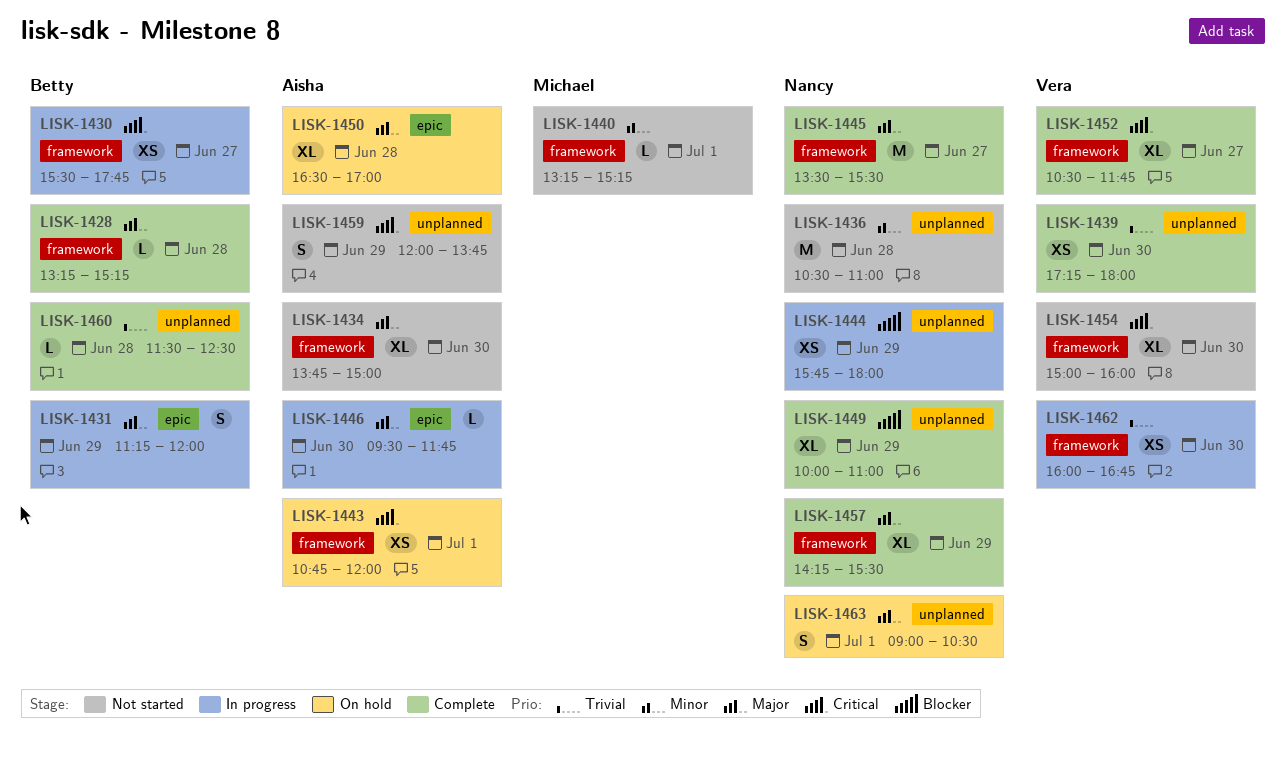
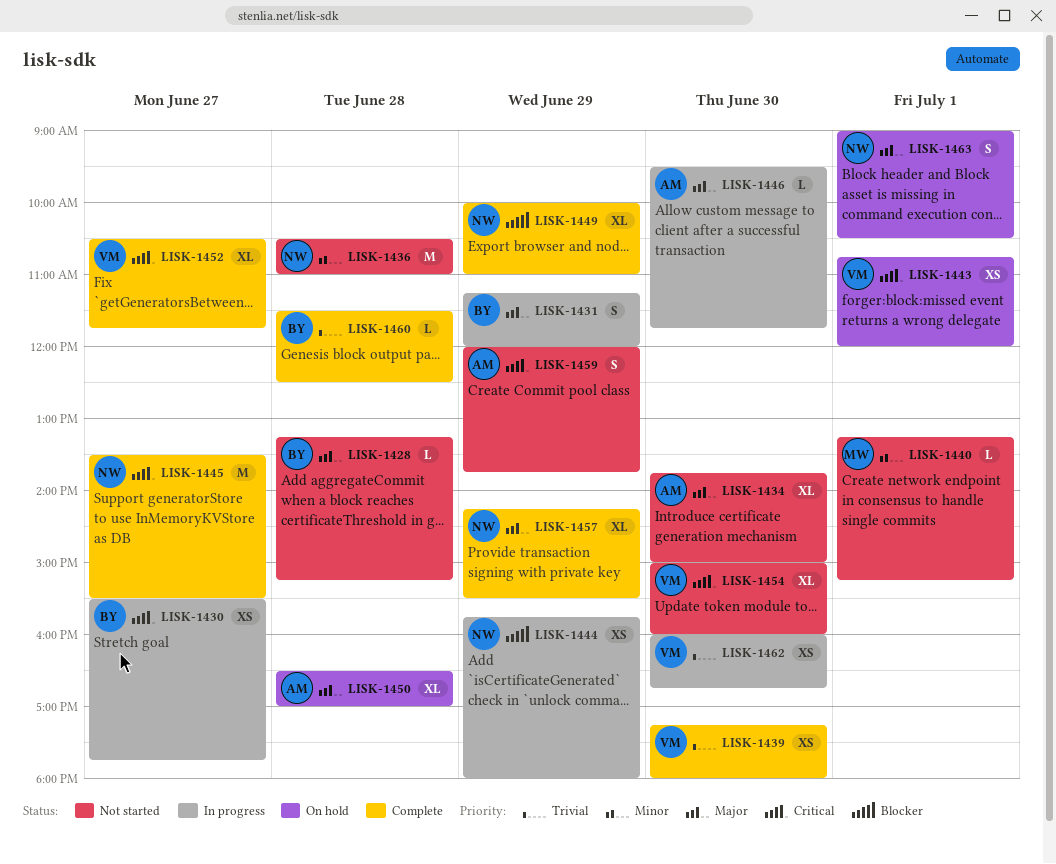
LISK-1428, status: Complete -> Not started
LISK-1443, owner: Aisha -> Vera
LISK-1445, priority: Major -> Critical

